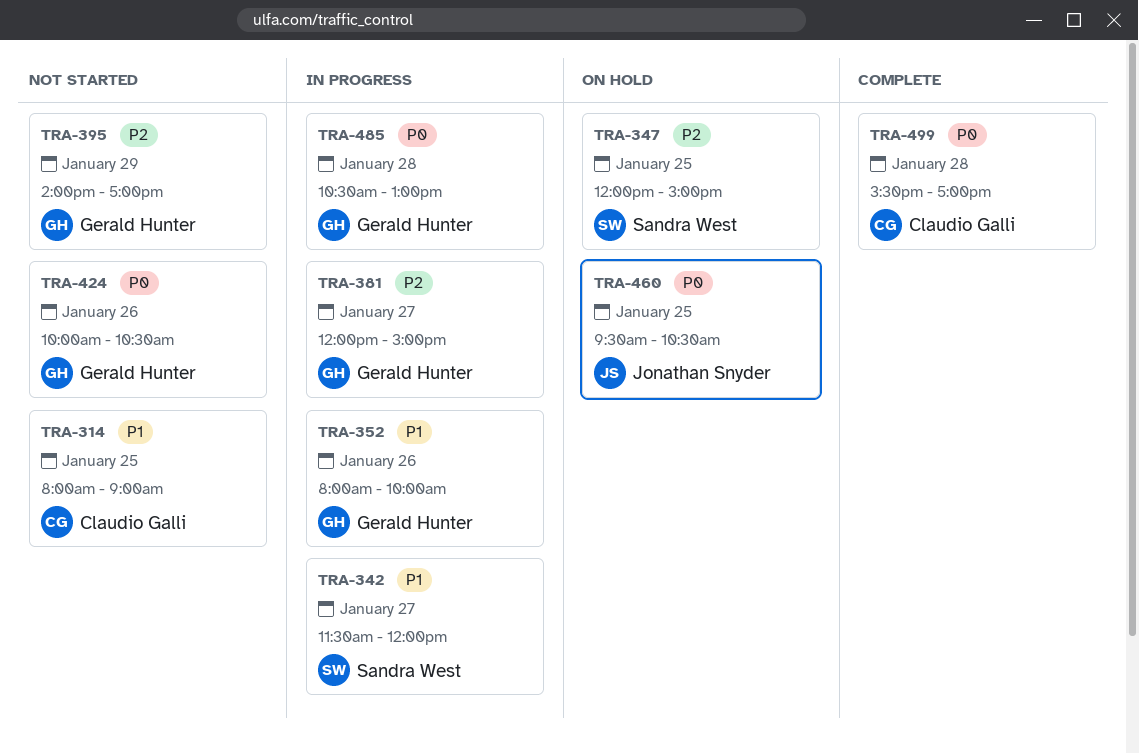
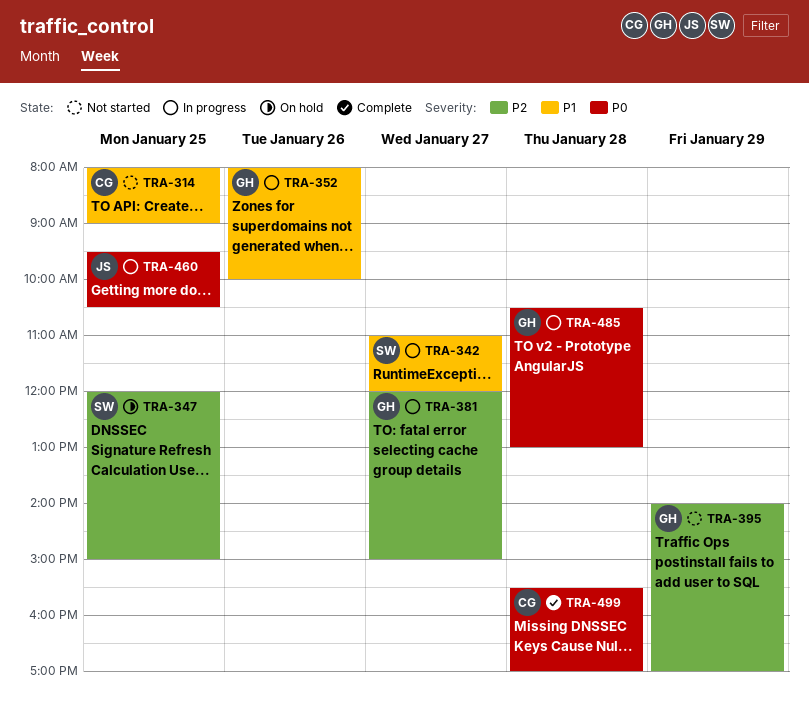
TRA-342, begins: 11:30 -> 11:00
TRA-424: present -> none
TRA-460, status: On hold -> In progress

